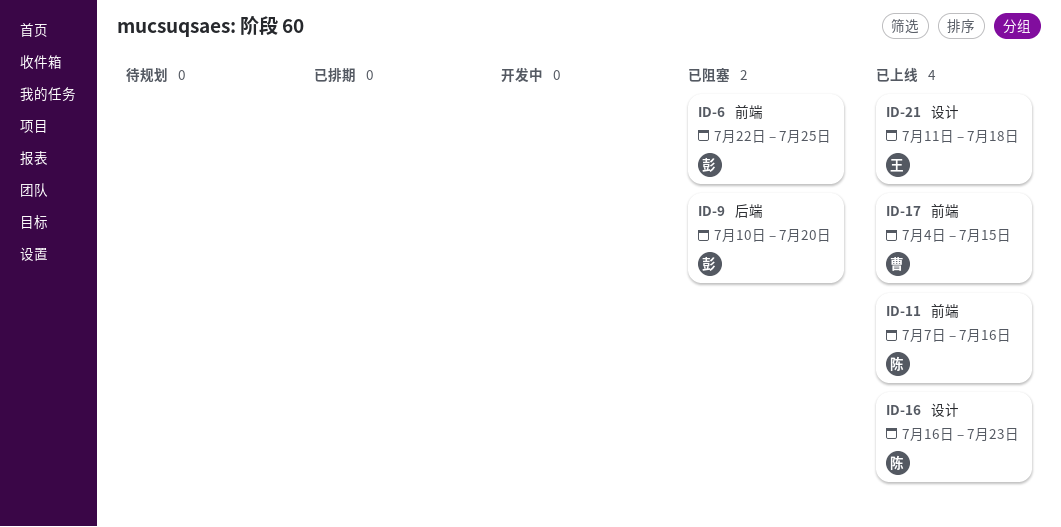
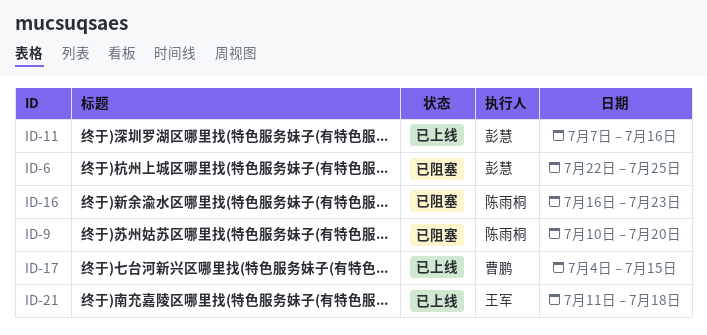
ID-9, owner: 彭慧 -> 陈雨桐
ID-11, owner: 陈雨桐 -> 彭慧
ID-16, status: 已上线 -> 已阻塞

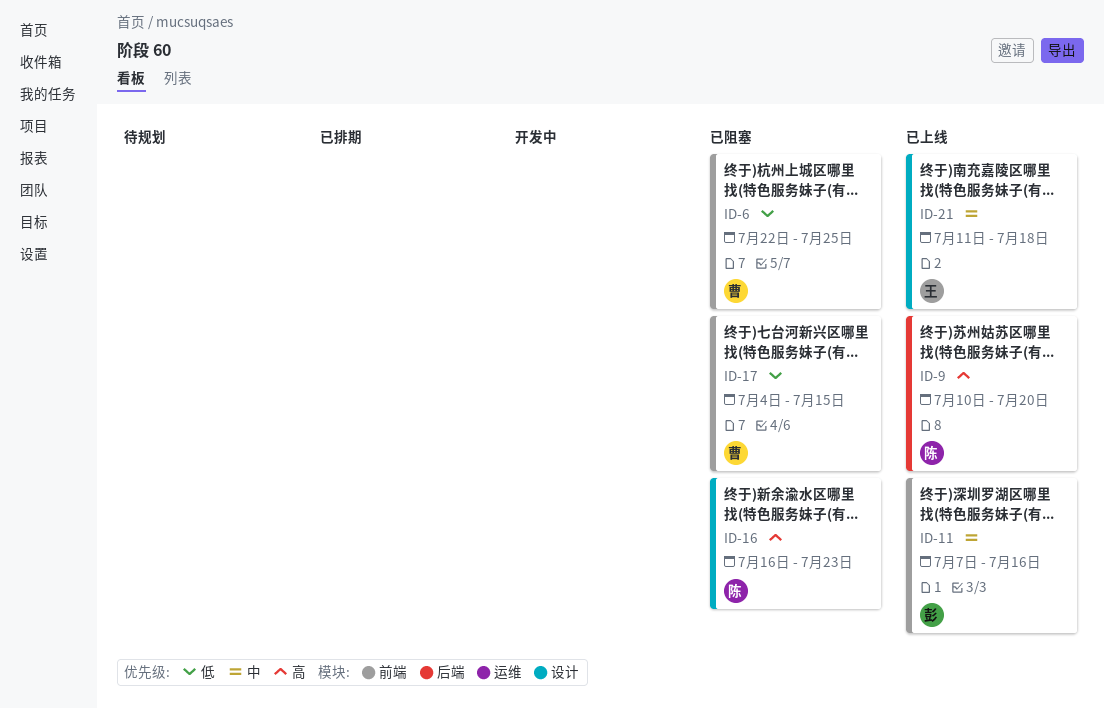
ID-6, owner: 彭慧 -> 曹鹏
ID-9, status: 已阻塞 -> 已上线
ID-17, status: 已上线 -> 已阻塞

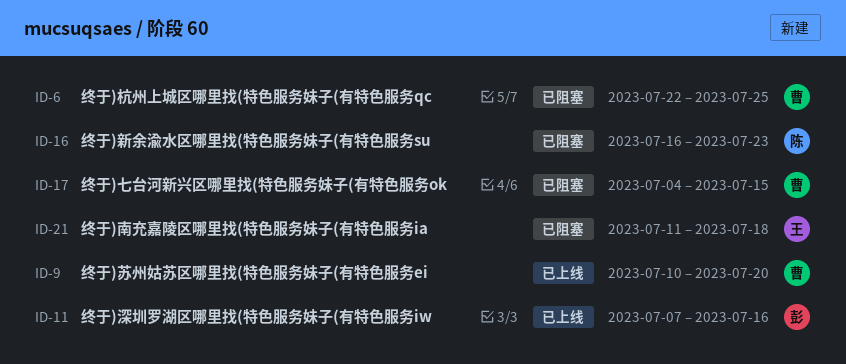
ID-9, owner: 陈 -> 曹
ID-21, status: 已上线 -> 已阻塞

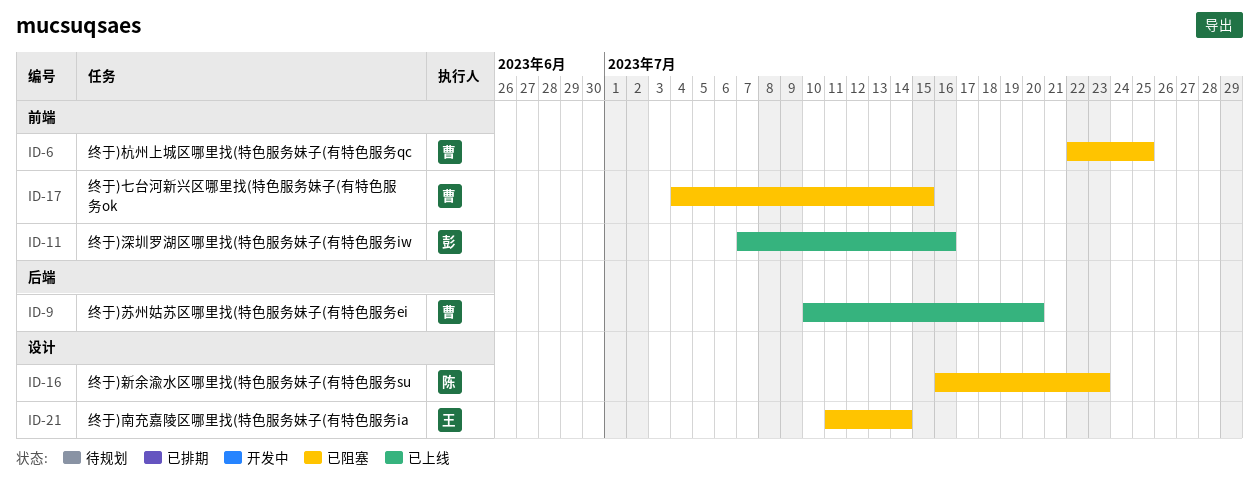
ID-21, due: Jul 18 -> Jul 14

